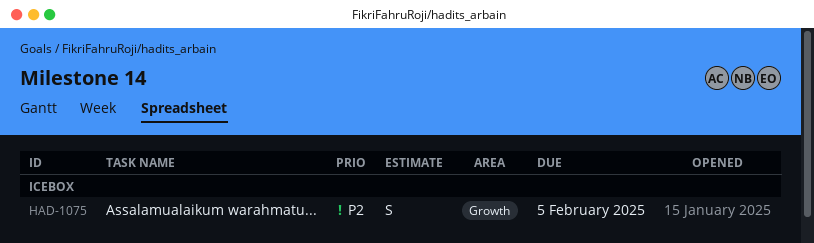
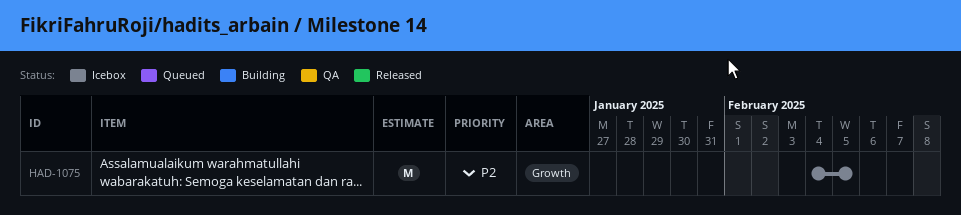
HAD-1075, estimate: S -> M

